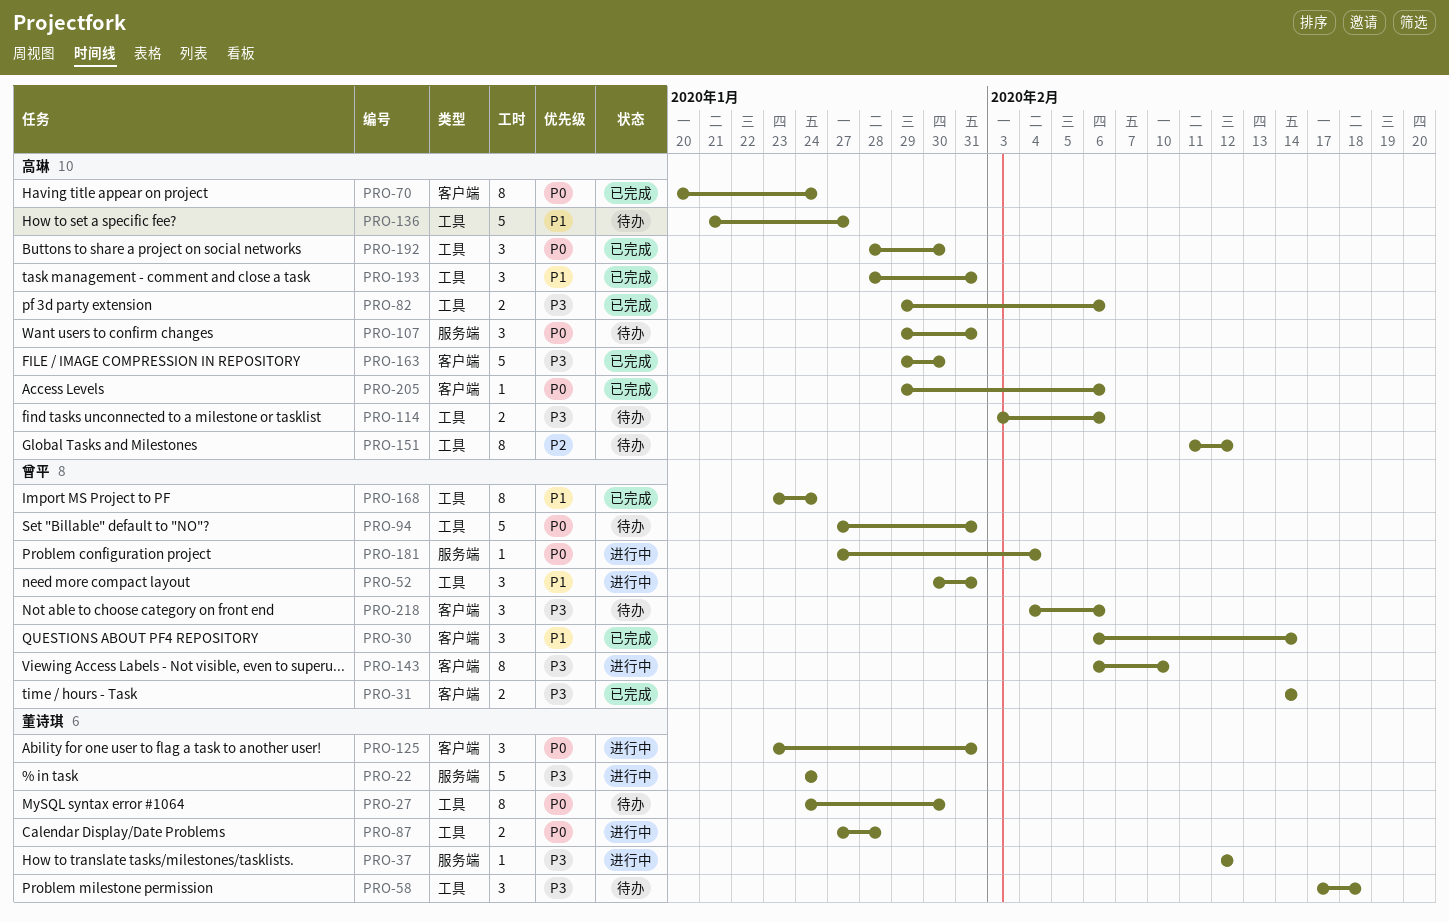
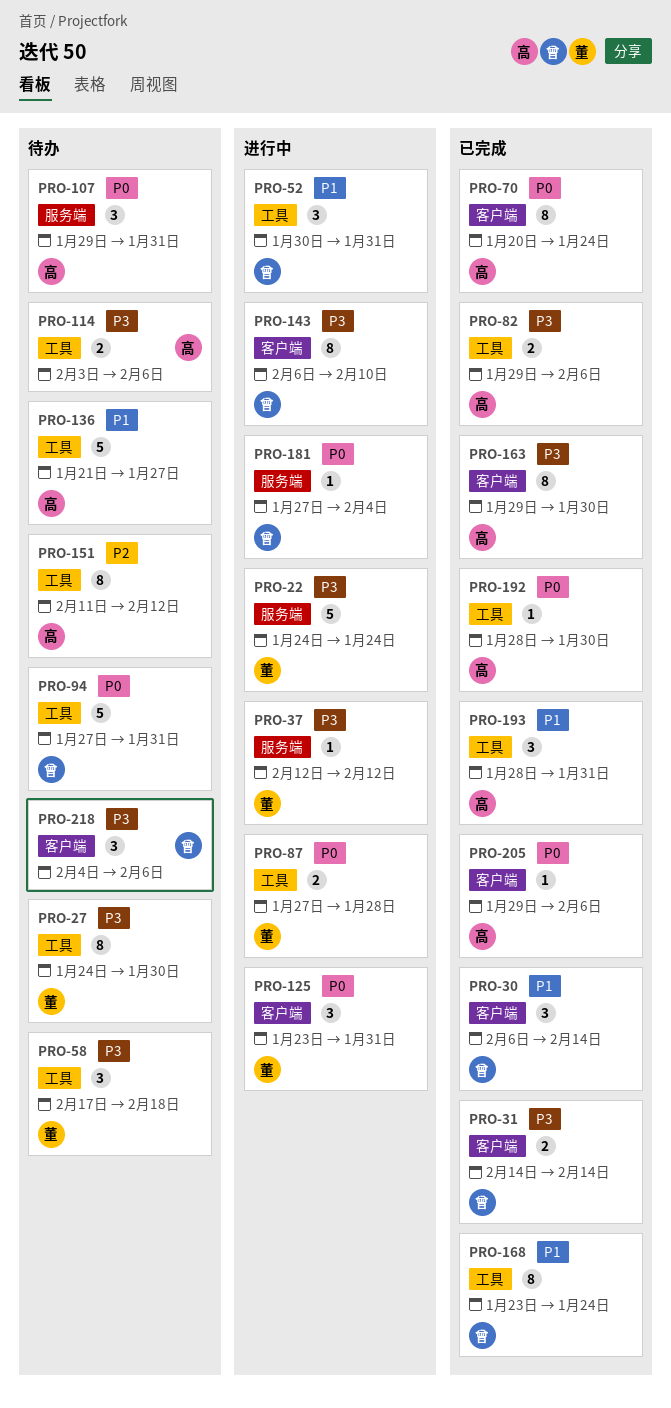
PRO-27, priority: P0 -> P3
PRO-163, estimate: 5 -> 8
PRO-192, estimate: 3 -> 1

